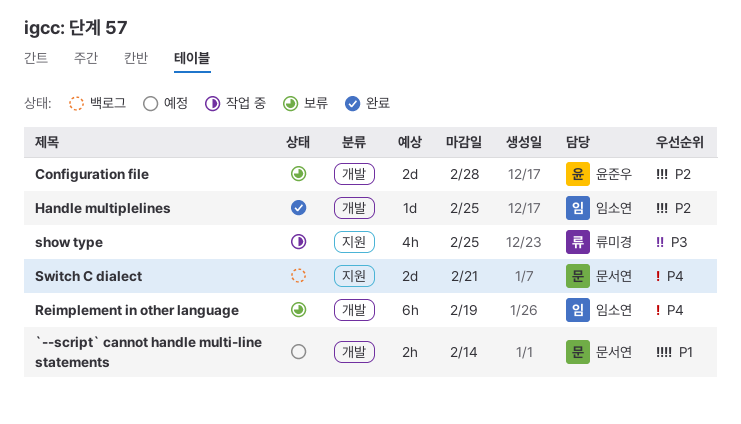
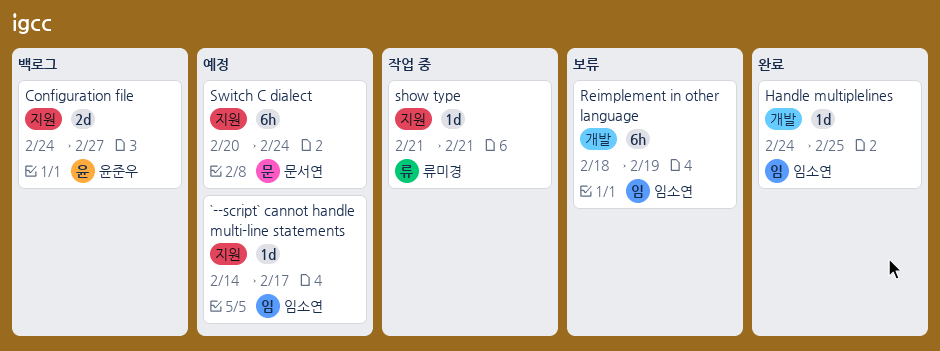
`--script` cannot handle multi-line statements, owner: 문서연 -> 임소연
`--script` cannot handle multi-line statements, label: 개발 -> 지원
`--script` cannot handle multi-line statements, estimate: 2h -> 1d
`--script` cannot handle multi-line statements, due: Feb 14 -> Feb 17
Configuration file, status: 보류 -> 백로그
Configuration file, label: 개발 -> 지원
Configuration file, due: Feb 28 -> Feb 27
show type, estimate: 4h -> 1d
show type, due: Feb 25 -> Feb 21
Switch C dialect, status: 백로그 -> 예정
Switch C dialect, estimate: 2d -> 6h
Switch C dialect, due: Feb 21 -> Feb 24

